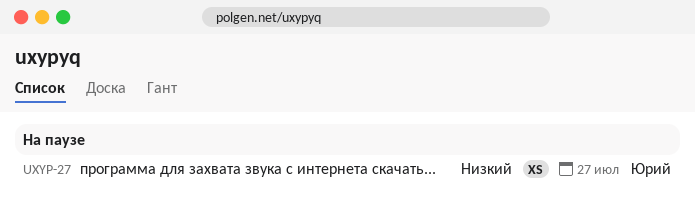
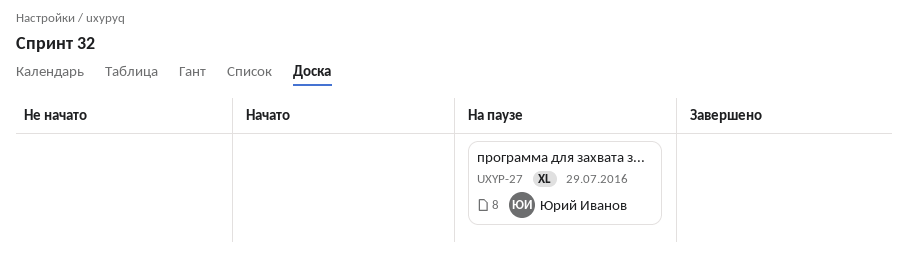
UXYP-27, estimate: XS -> XL
UXYP-27, due: Jul 27 -> Jul 29

